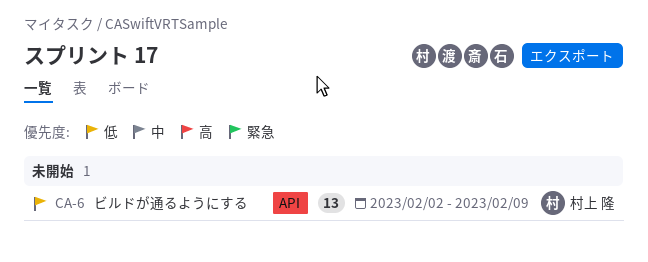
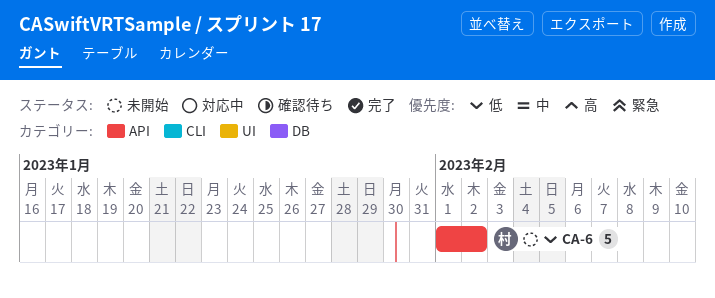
CA-6, estimate: 13 -> 5
CA-6, start: Feb 2 -> Feb 1
CA-6, due: Feb 9 -> Feb 2

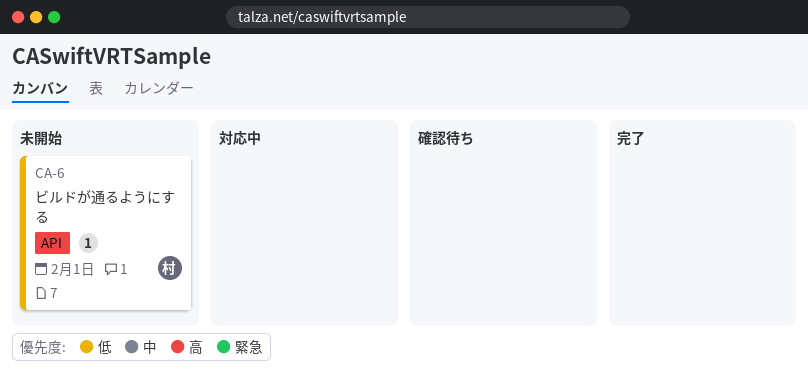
CA-6, estimate: 5 -> 1
CA-6, due: Feb 2 -> Feb 1

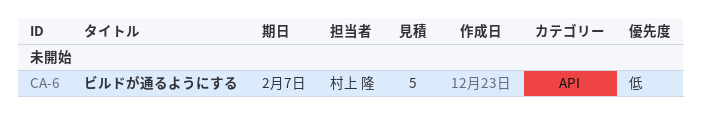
CA-6, estimate: 1 -> 5
CA-6, due: Feb 1 -> Feb 7

